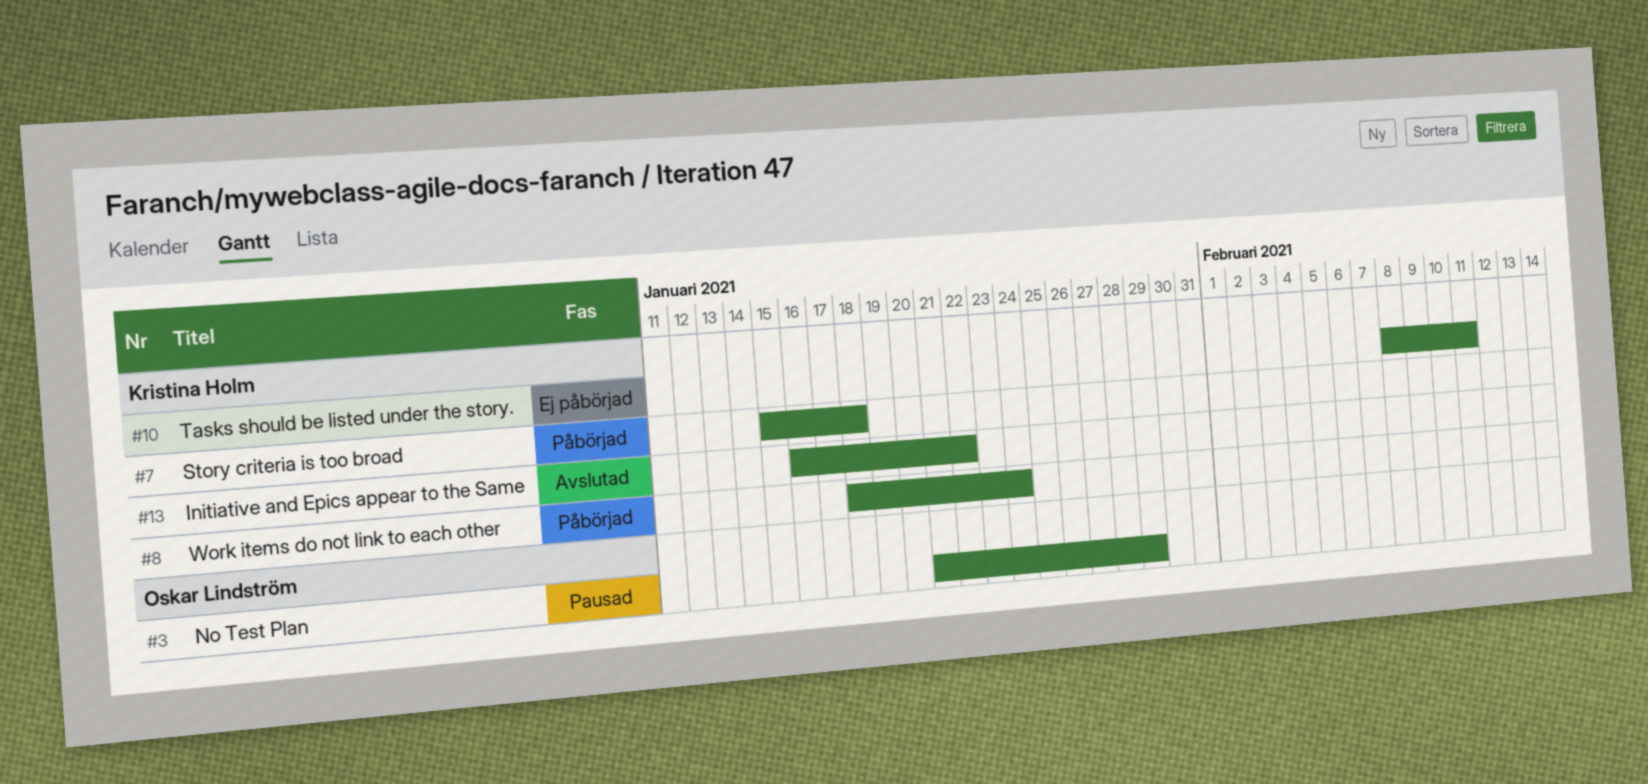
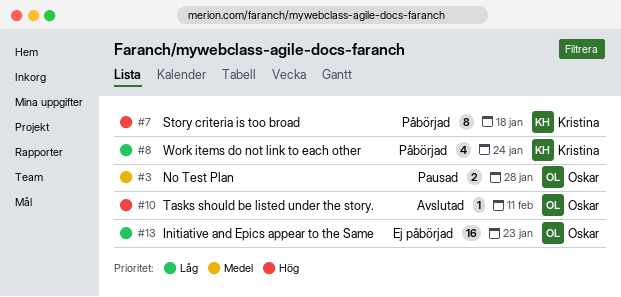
#3, due: Jan 29 -> Jan 28
#10, status: Ej påbörjad -> Avslutad
#10, owner: Kristina Holm -> Oskar Lindström
#13, status: Avslutad -> Ej påbörjad
#13, owner: Kristina Holm -> Oskar Lindström
#13, due: Jan 22 -> Jan 23

